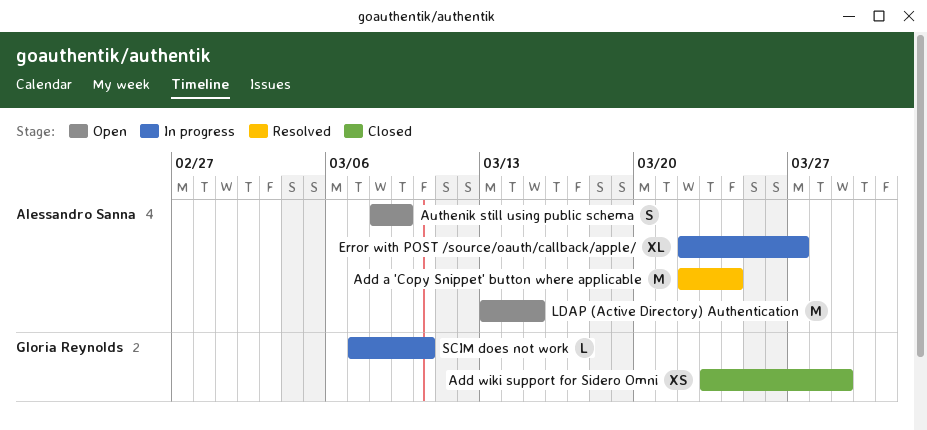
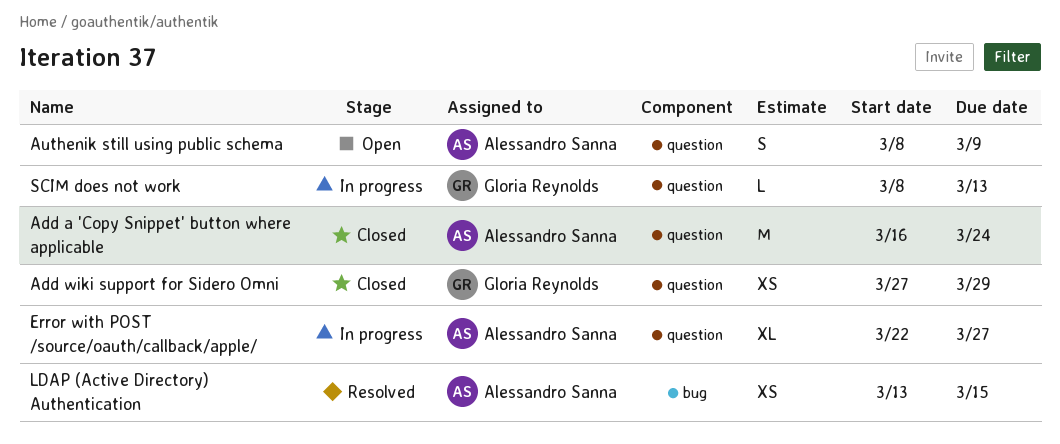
Add a 'Copy Snippet' button where applicable, status: Resolved -> Closed
Add a 'Copy Snippet' button where applicable, start: Mar 22 -> Mar 16
Add wiki support for Sidero Omni, start: Mar 23 -> Mar 27
LDAP (Active Directory) Authentication, status: Open -> Resolved
LDAP (Active Directory) Authentication, estimate: M -> XS
SCIM does not work, start: Mar 7 -> Mar 8
SCIM does not work, due: Mar 10 -> Mar 13

